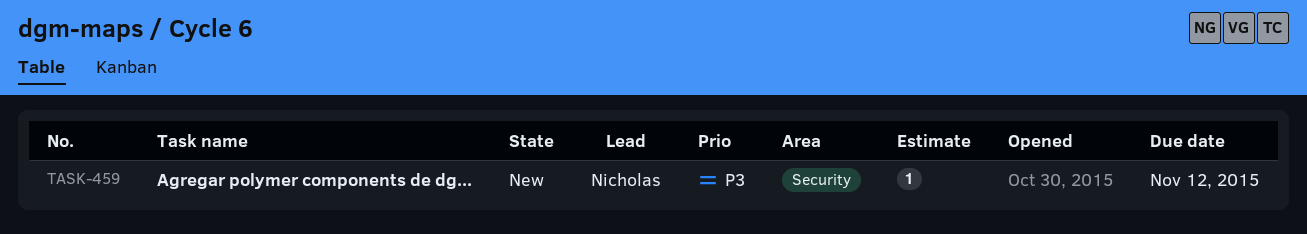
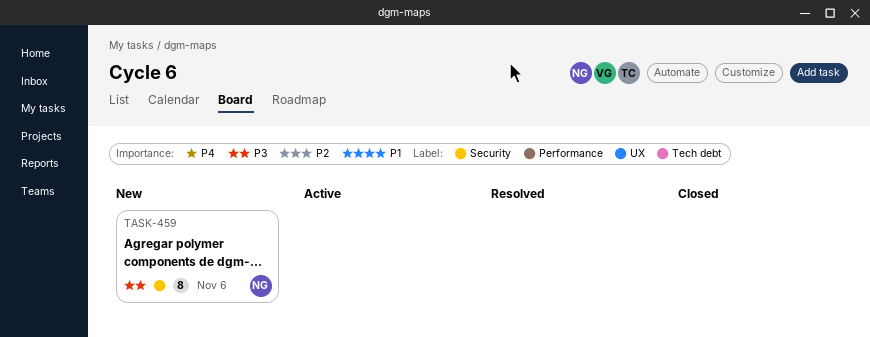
TASK-459, estimate: 1 -> 8
TASK-459, due: Nov 12 -> Nov 6

